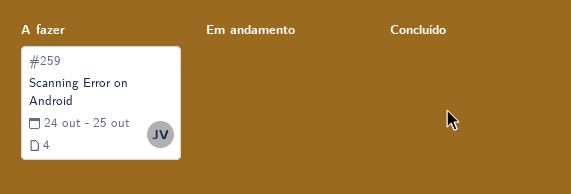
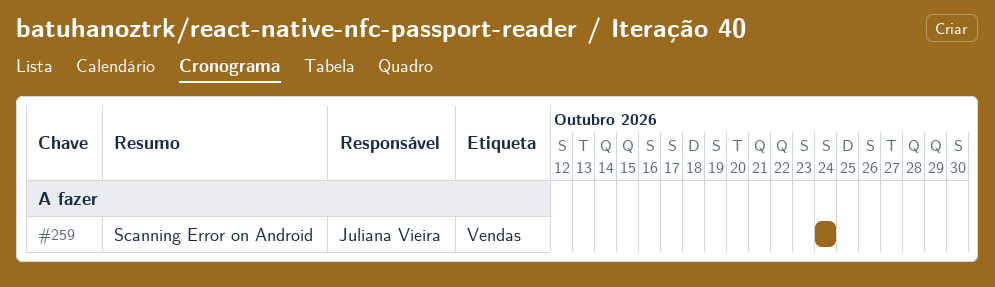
#259, due: Oct 25 -> Oct 24

